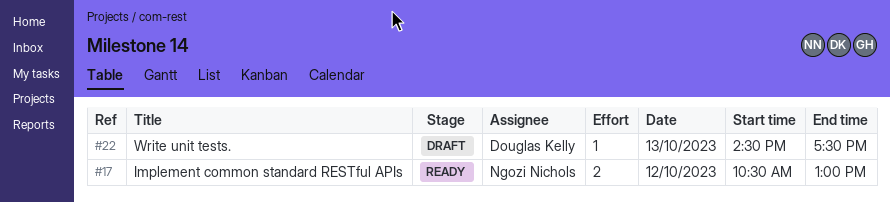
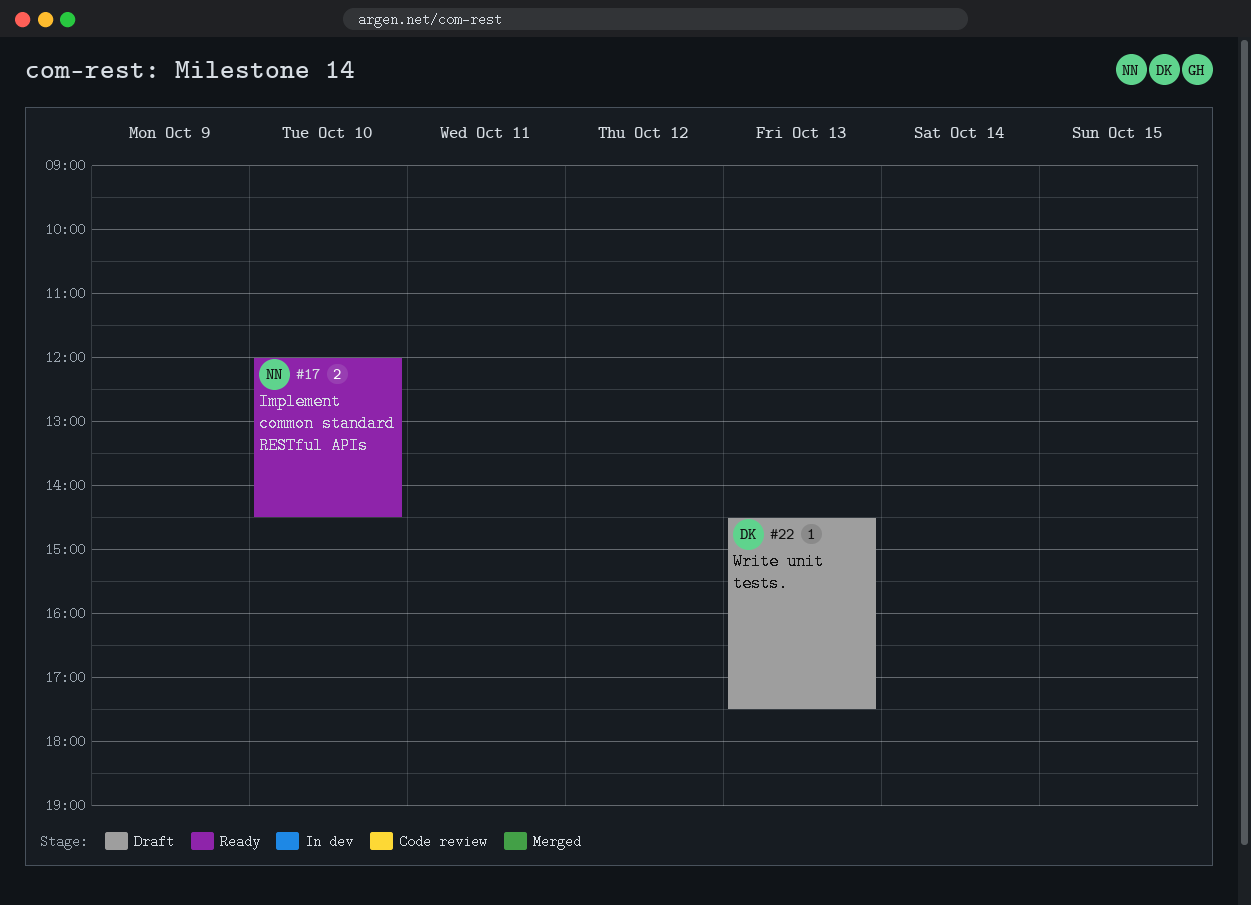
#17, day: Oct 12 -> Oct 10
#17, begins: 10:30 -> 12:00
#17, ends: 13:00 -> 14:30

